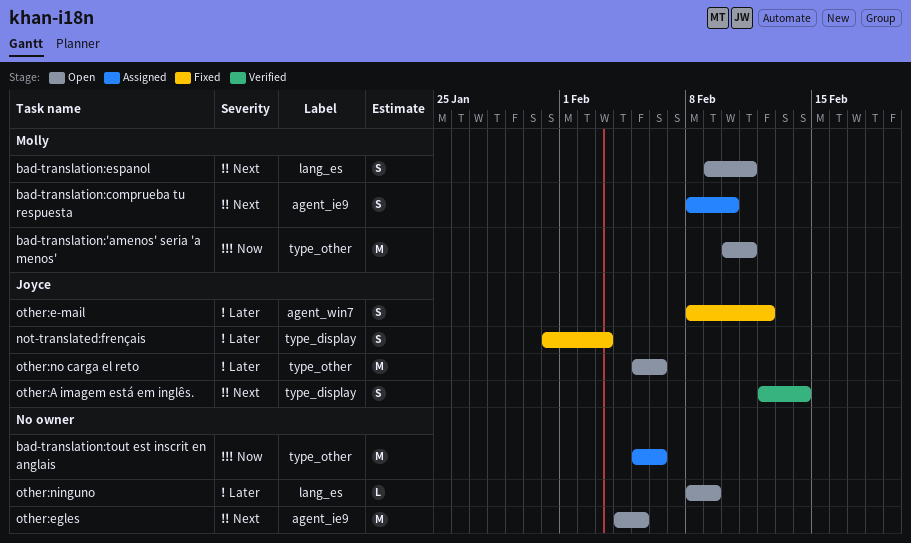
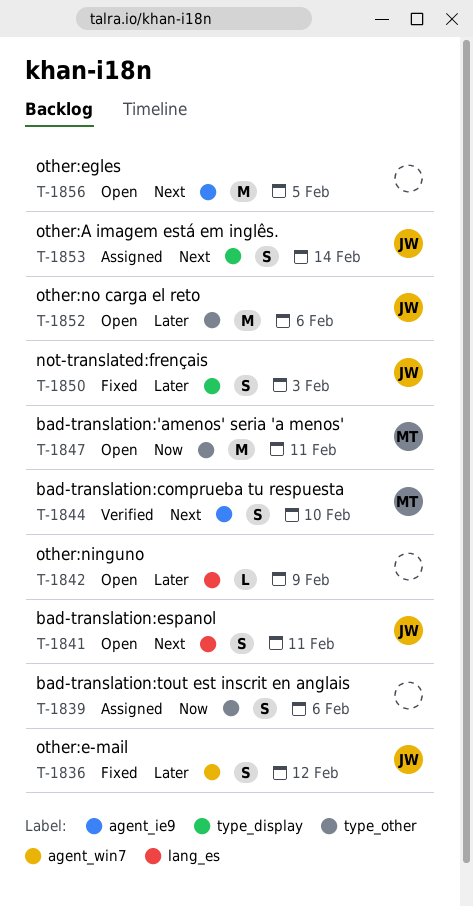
bad-translation:comprueba tu respuesta, status: Assigned -> Verified
bad-translation:espanol, owner: Molly -> Joyce
bad-translation:tout est inscrit en anglais, estimate: M -> S
other:A imagem está em inglês., status: Verified -> Assigned

